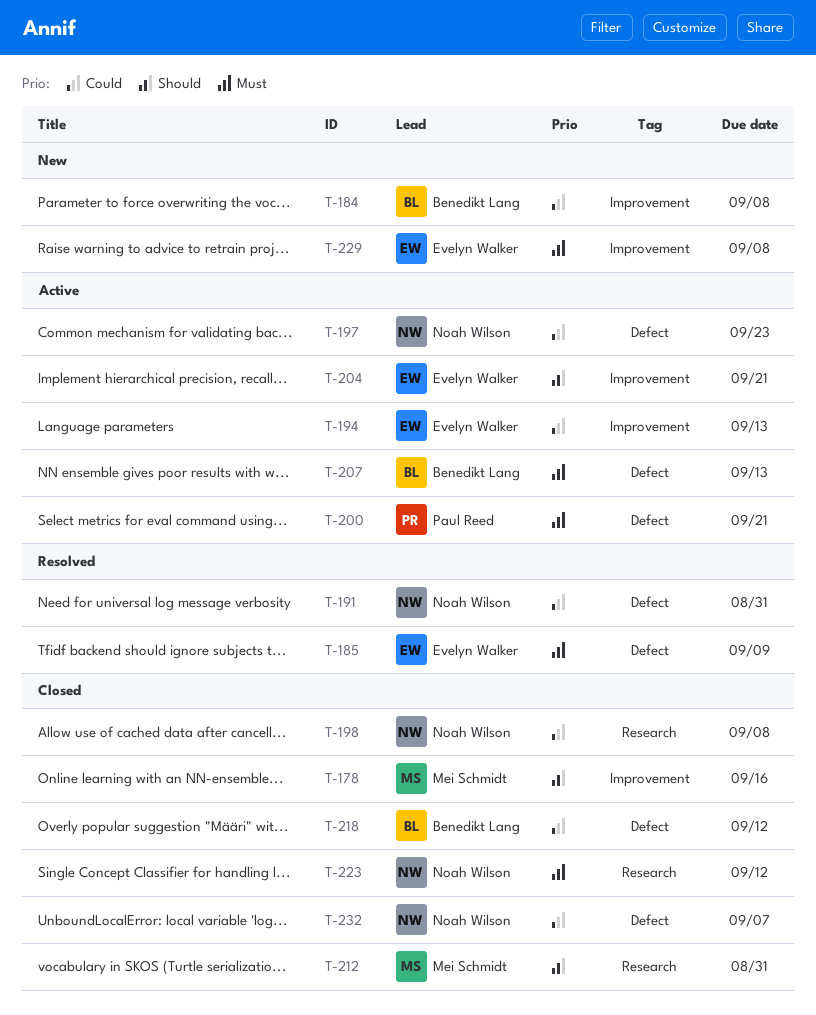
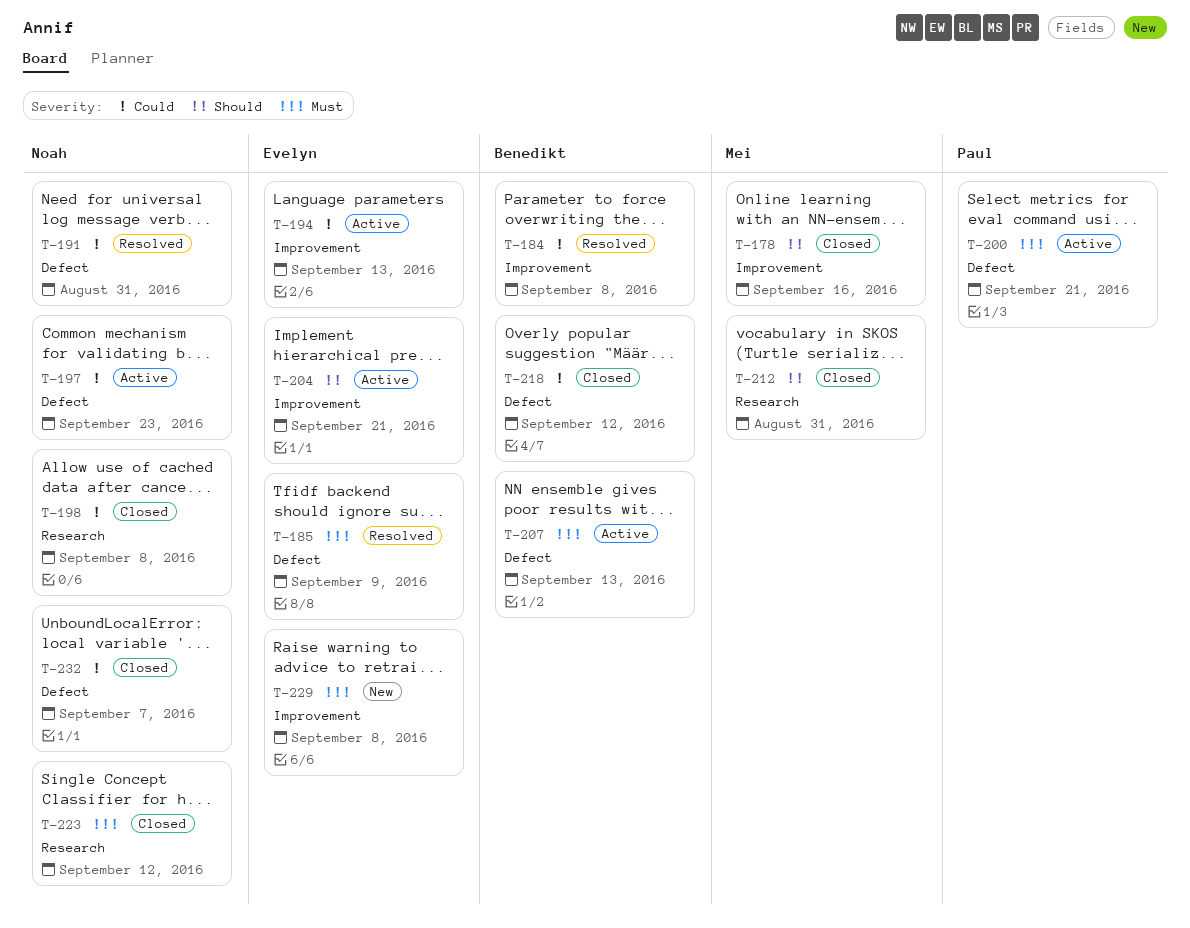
T-184, status: New -> Resolved

